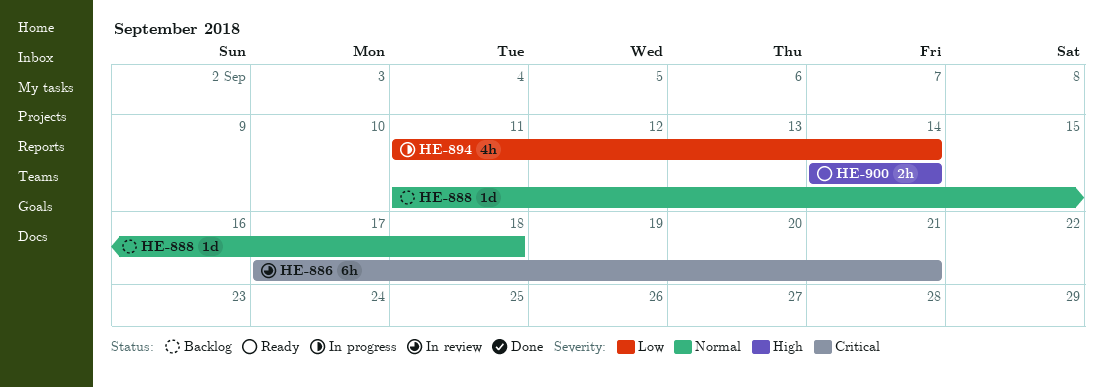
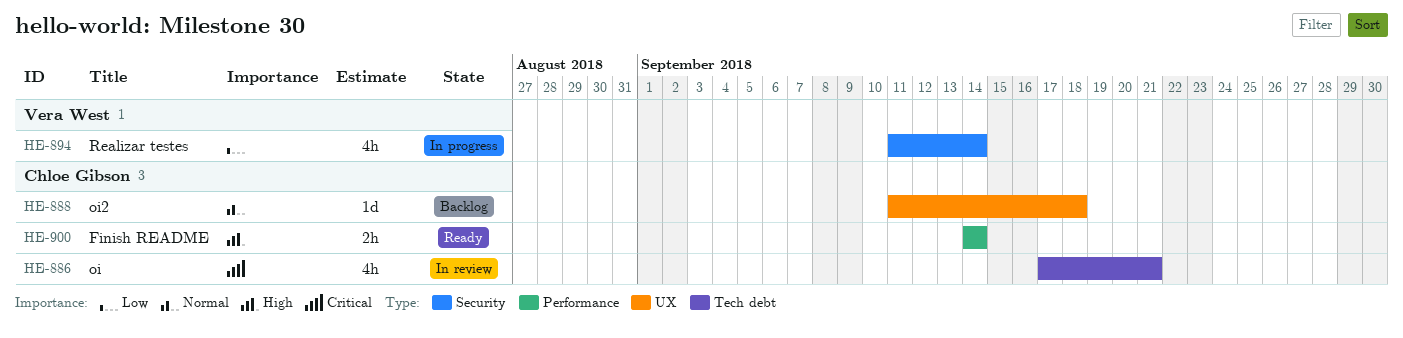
HE-886, estimate: 6h -> 4h

